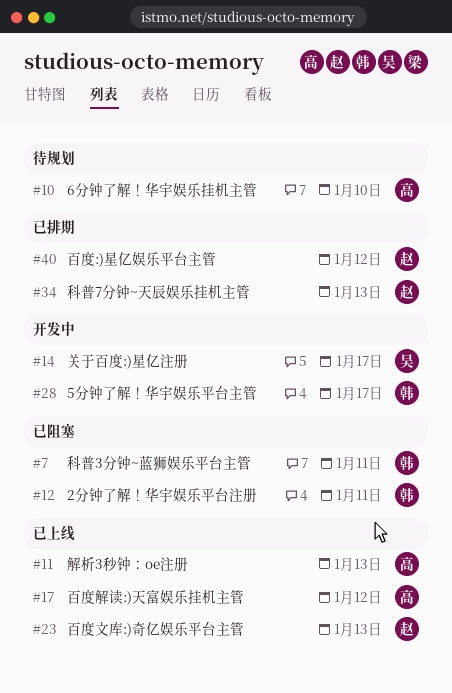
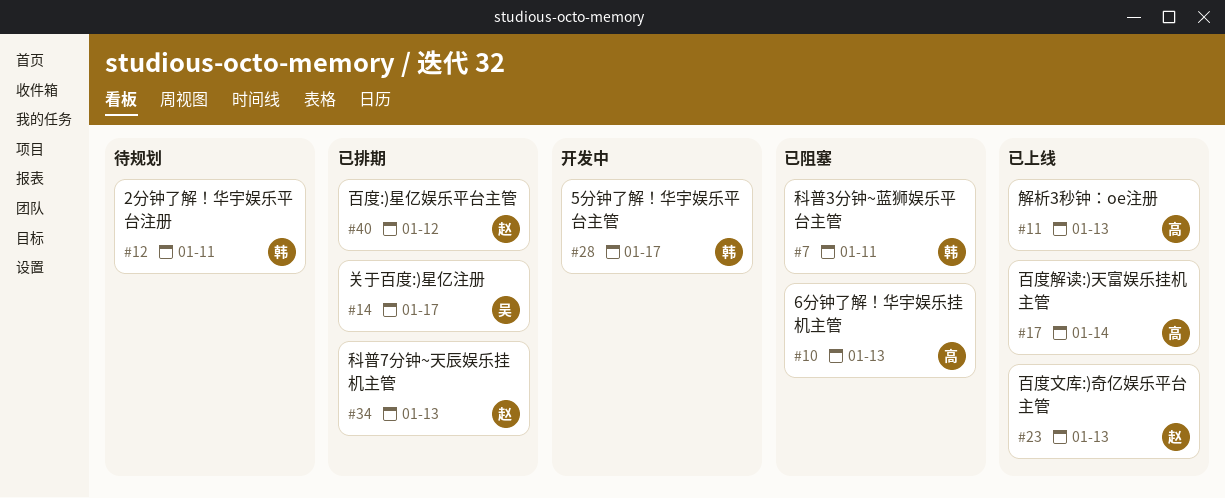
#10, status: 待规划 -> 已阻塞
#10, due: Jan 10 -> Jan 13
#12, status: 已阻塞 -> 待规划
#14, status: 开发中 -> 已排期
#17, due: Jan 12 -> Jan 14

